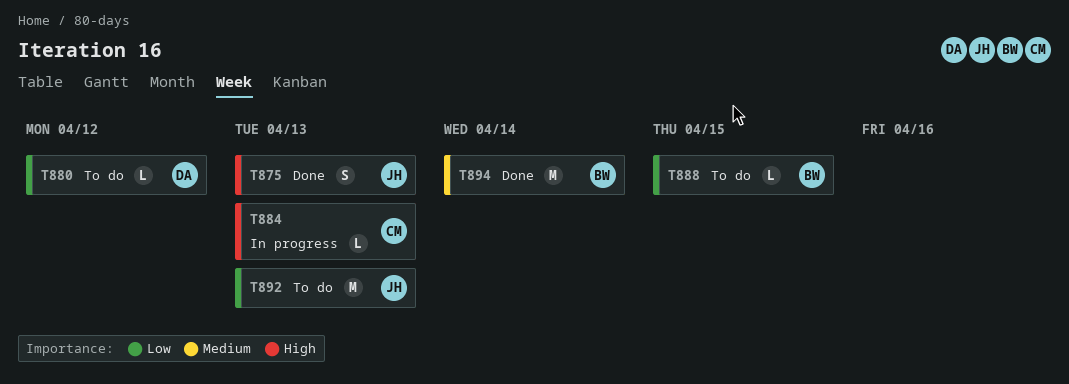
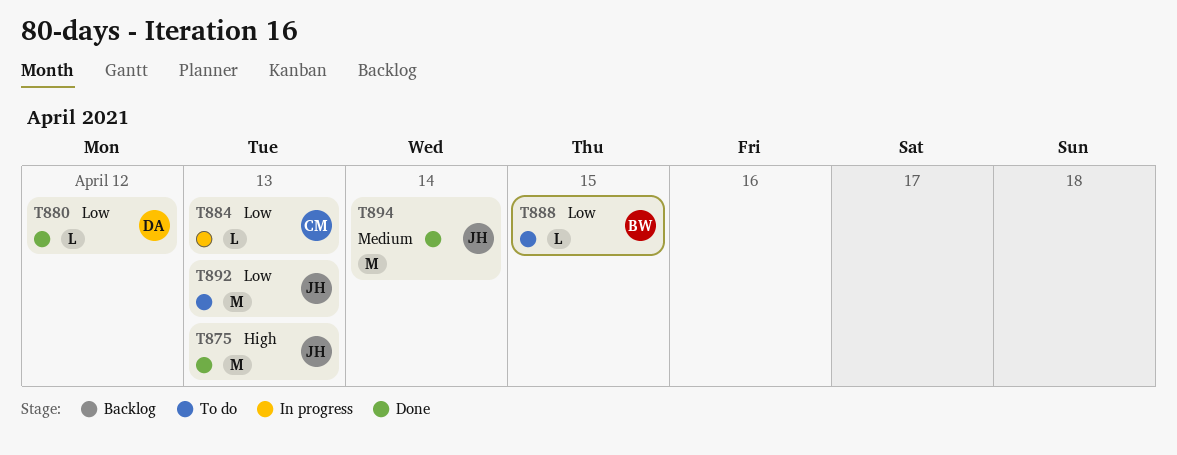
T875, estimate: S -> M
T880, status: To do -> Done
T884, priority: High -> Low
T894, owner: BW -> JH

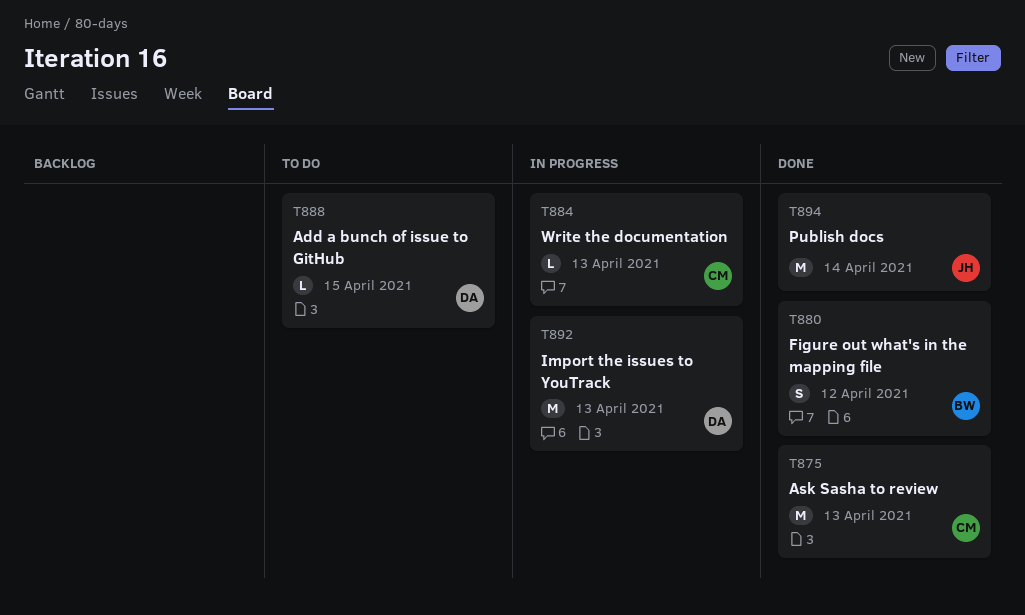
T875, owner: JH -> CM
T880, owner: DA -> BW
T880, estimate: L -> S
T888, owner: BW -> DA
T892, status: To do -> In progress
T892, owner: JH -> DA

